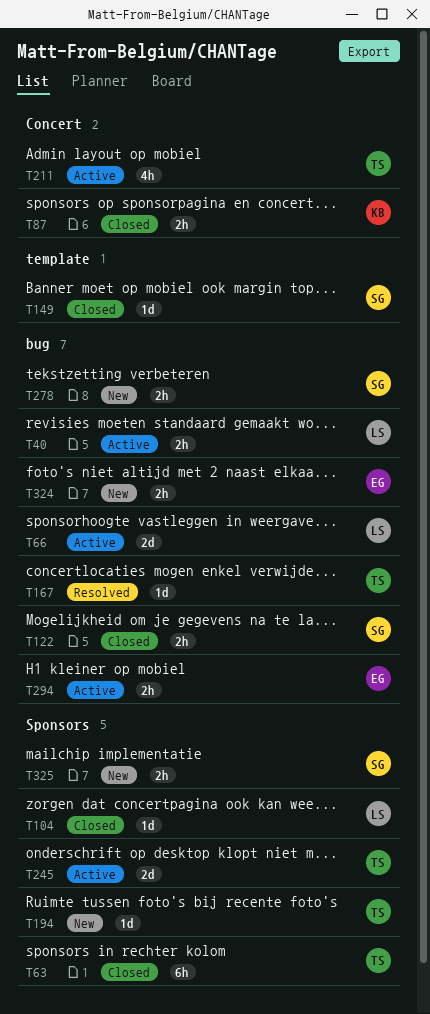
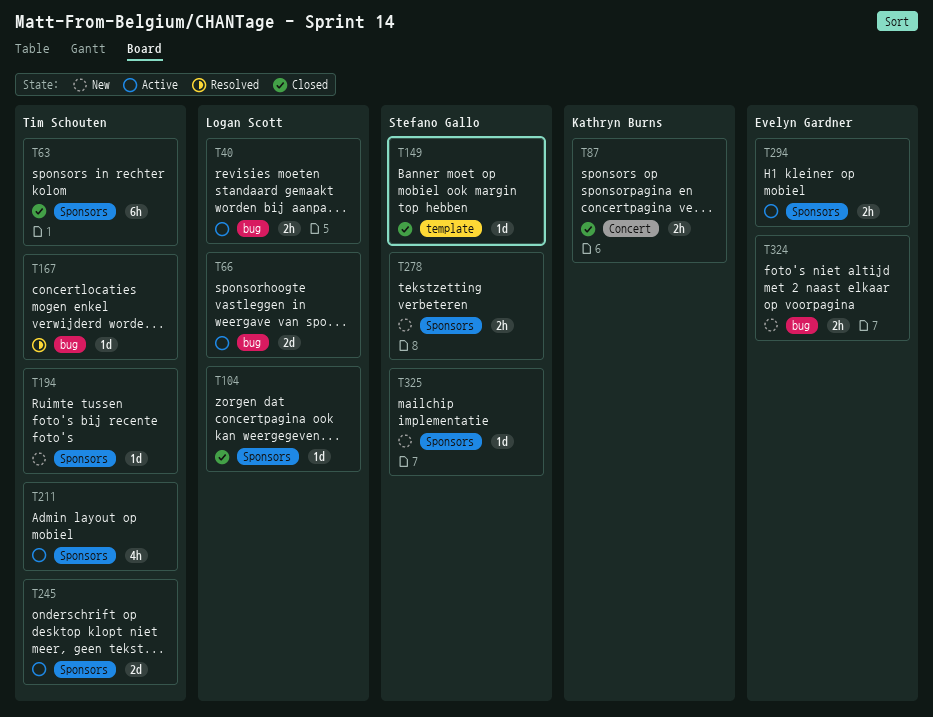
T122: present -> none
T211, label: Concert -> Sponsors
T278, label: bug -> Sponsors
T294, label: bug -> Sponsors
T325, estimate: 2h -> 1d

